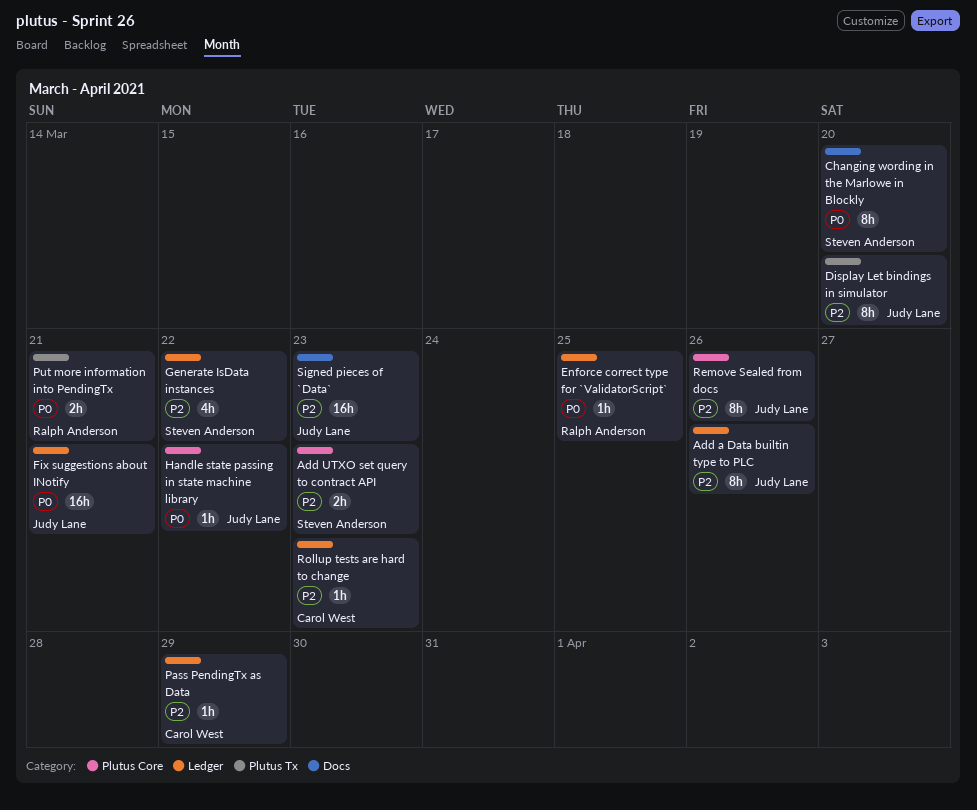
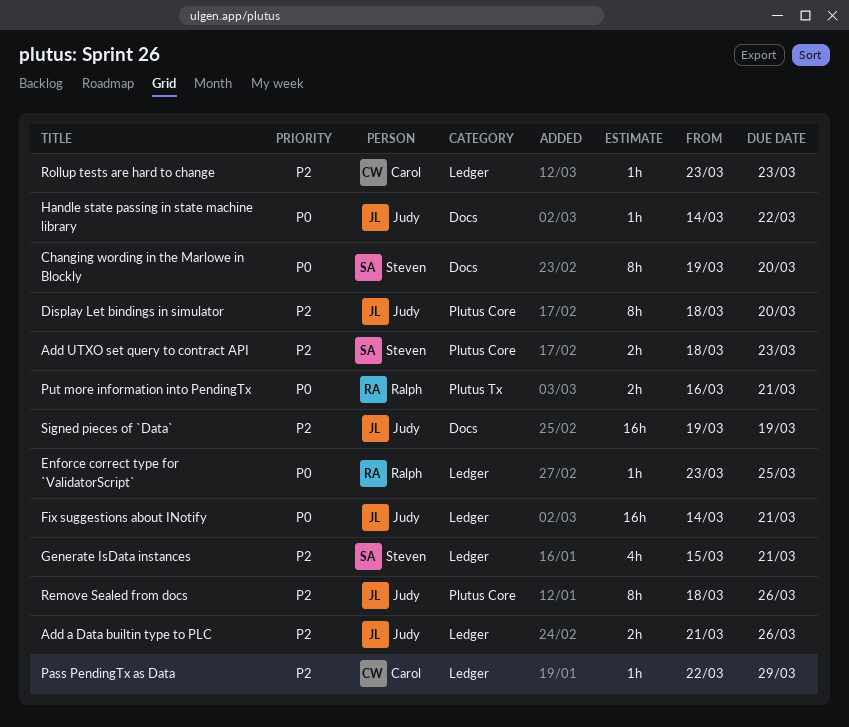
Add a Data builtin type to PLC, estimate: 8h -> 2h
Display Let bindings in simulator, label: Plutus Tx -> Plutus Core
Generate IsData instances, due: Mar 22 -> Mar 21
Handle state passing in state machine library, label: Plutus Core -> Docs
Signed pieces of `Data`, due: Mar 23 -> Mar 19

